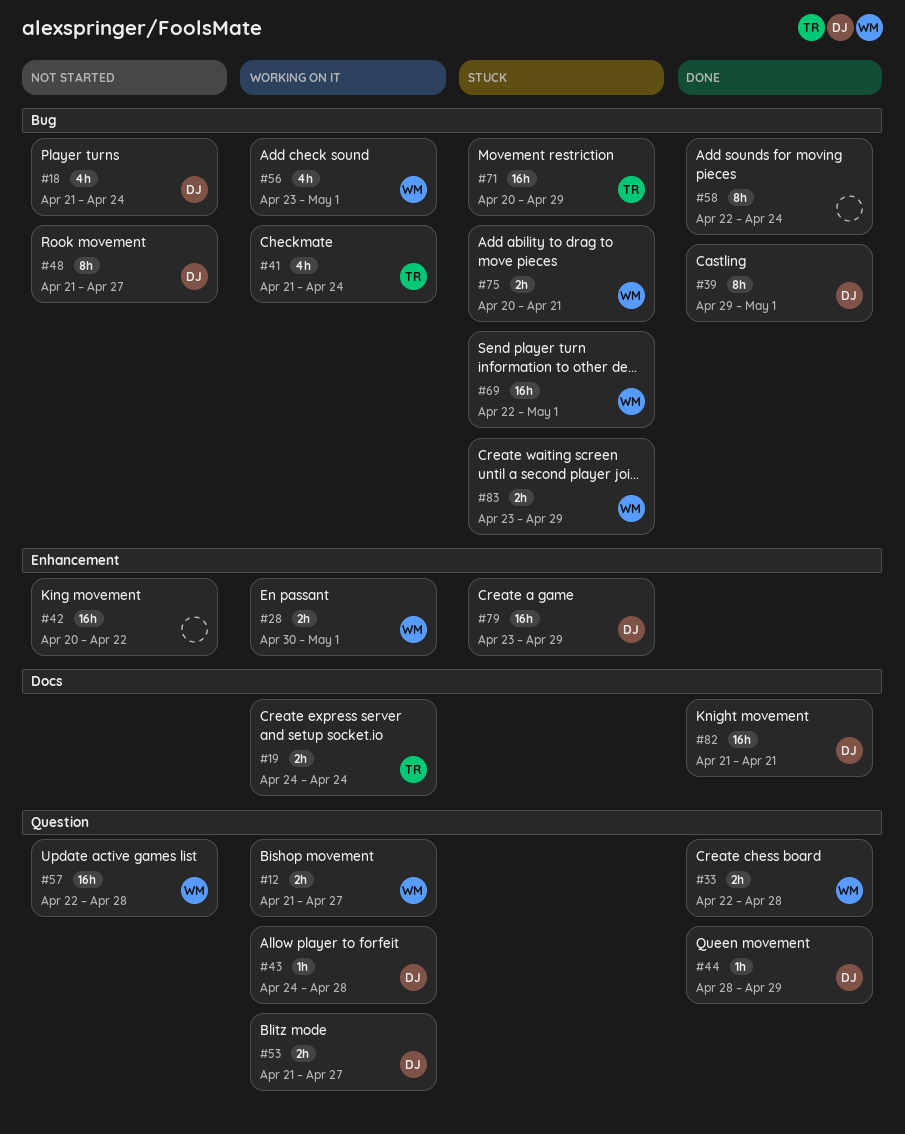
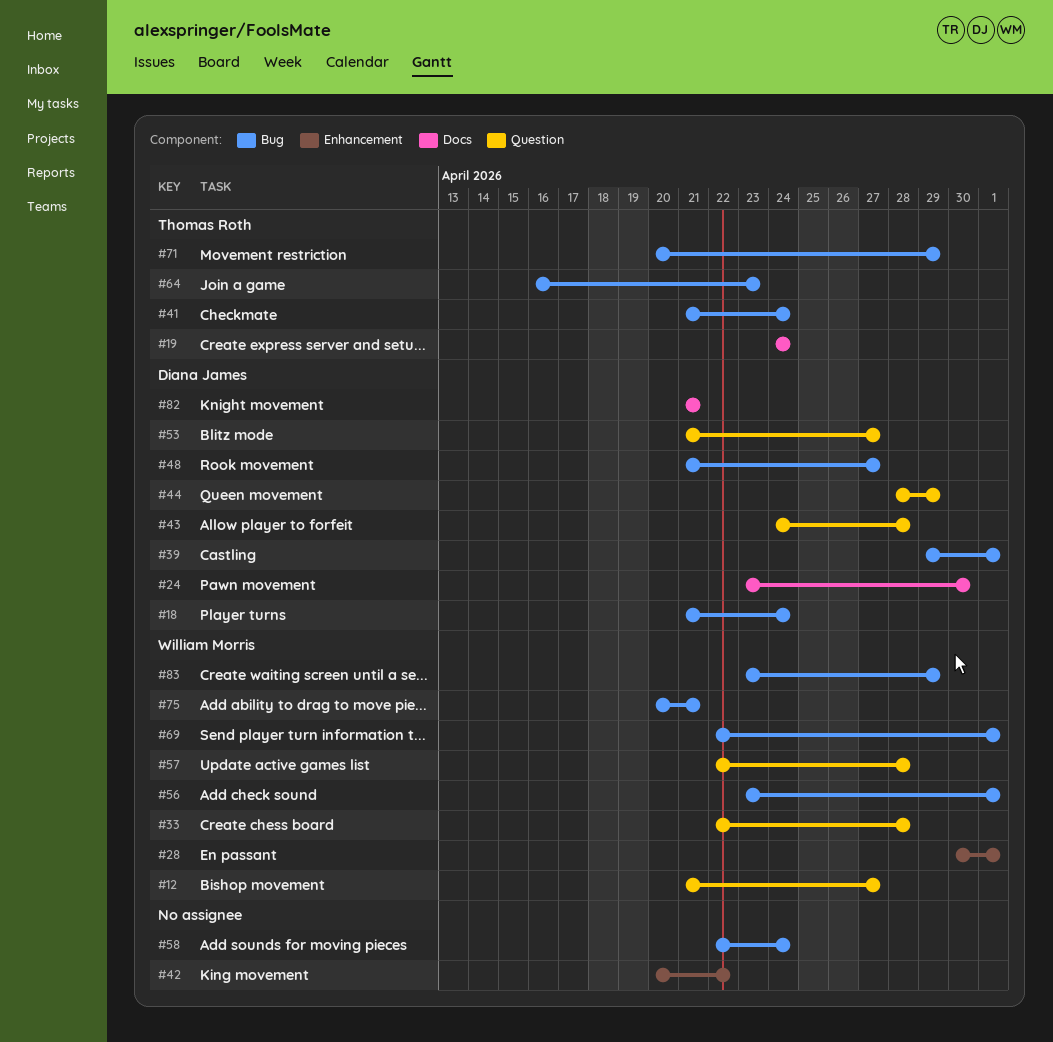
#24: none -> present
#64: none -> present
#79: present -> none

